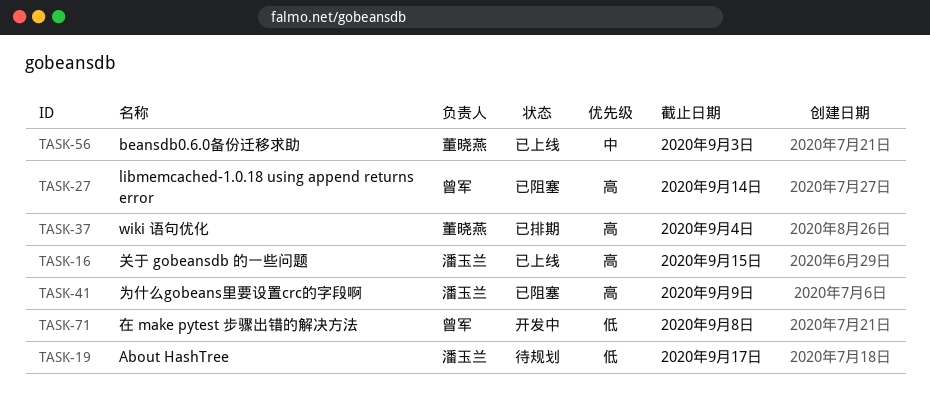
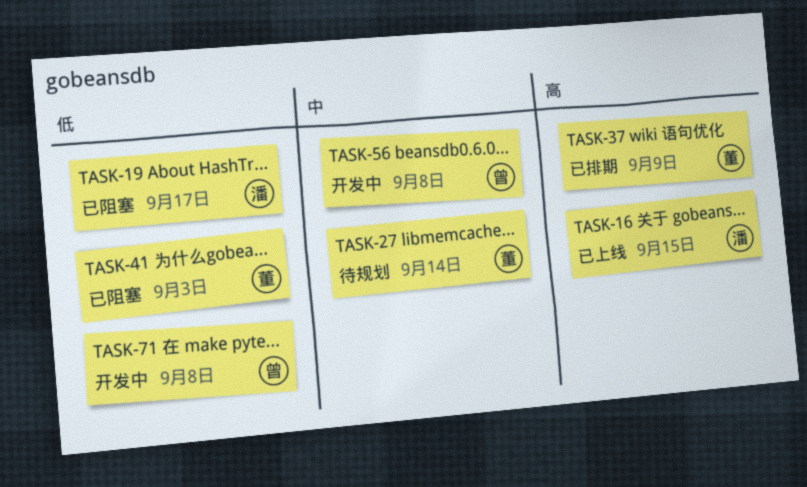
TASK-19, status: 待规划 -> 已阻塞
TASK-27, status: 已阻塞 -> 待规划
TASK-27, owner: 曾军 -> 董晓燕
TASK-27, priority: 高 -> 中
TASK-37, due: Sep 4 -> Sep 9
TASK-41, owner: 潘玉兰 -> 董晓燕
TASK-41, priority: 高 -> 低
TASK-41, due: Sep 9 -> Sep 3
TASK-56, status: 已上线 -> 开发中
TASK-56, owner: 董晓燕 -> 曾军
TASK-56, due: Sep 3 -> Sep 8

